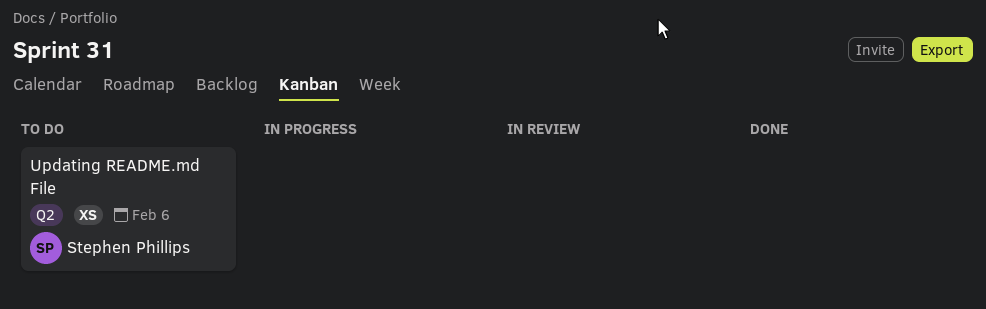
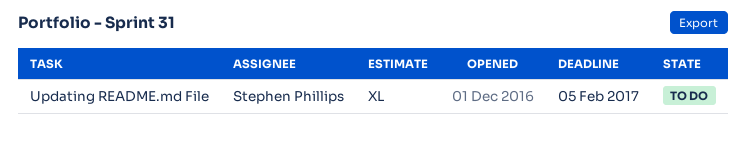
Updating README.md File, estimate: XS -> XL
Updating README.md File, due: Feb 6 -> Feb 5

